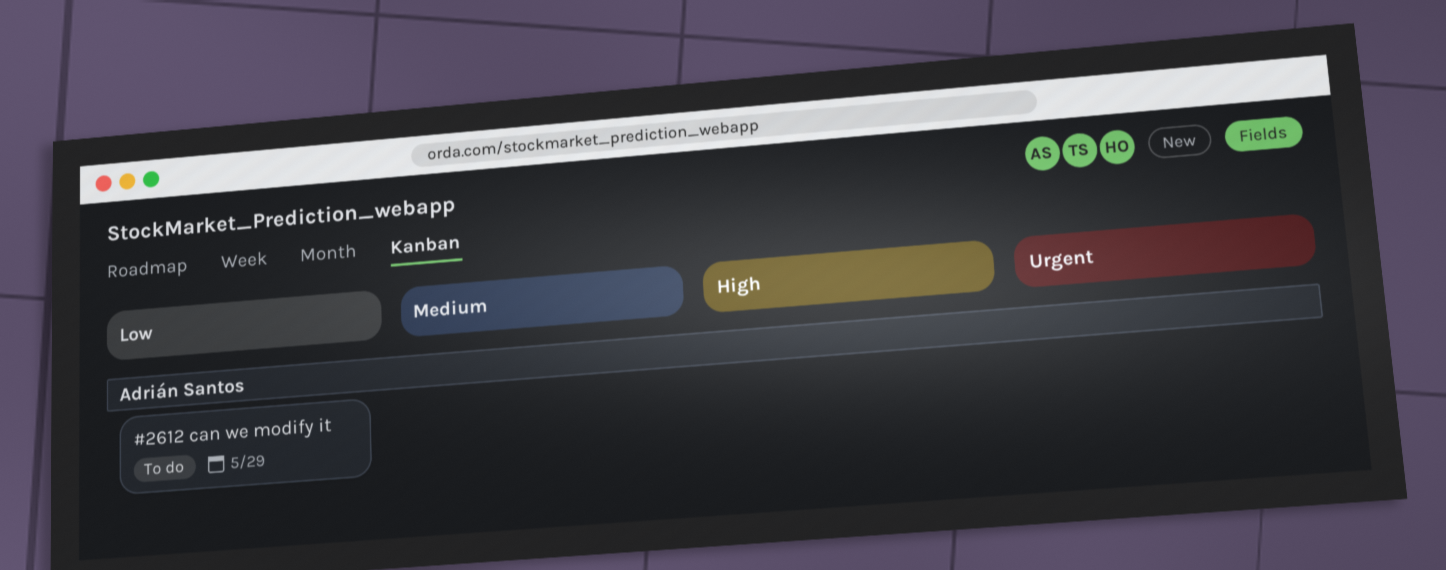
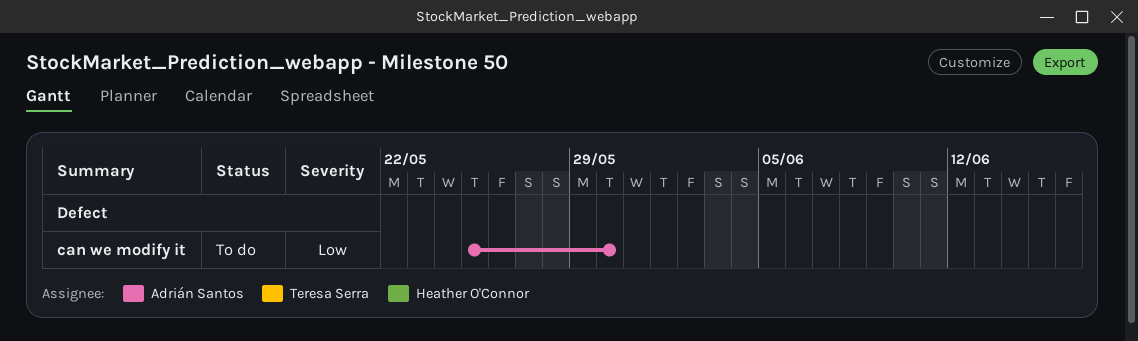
can we modify it, due: May 29 -> May 30

